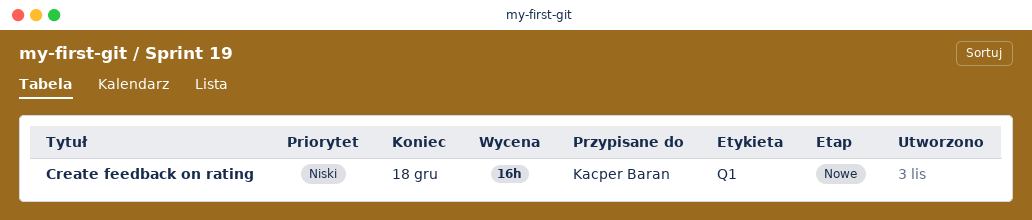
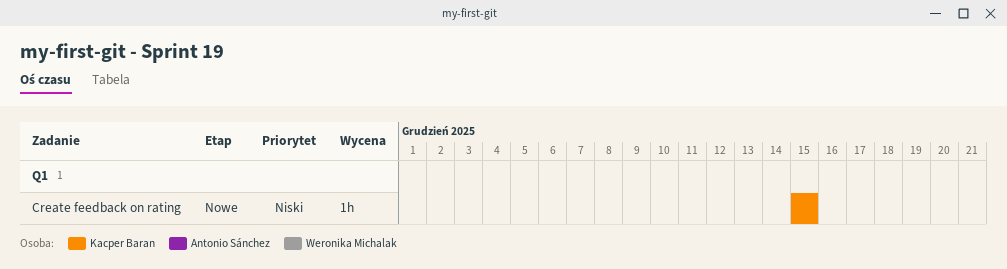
Create feedback on rating, estimate: 16h -> 1h
Create feedback on rating, due: Dec 18 -> Dec 15

